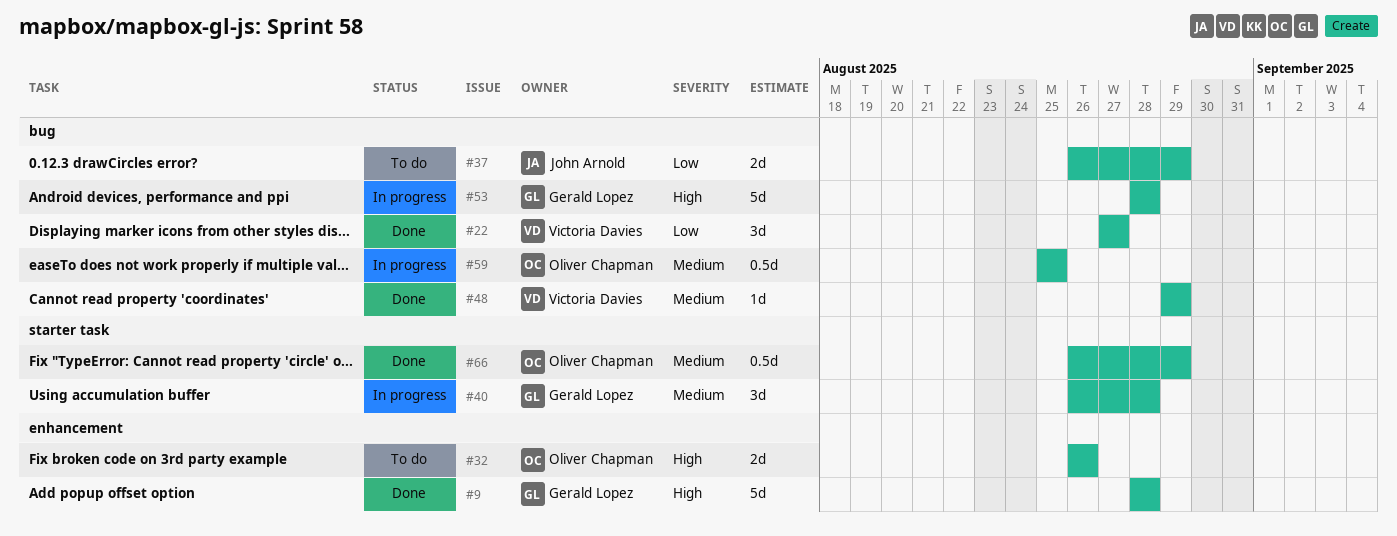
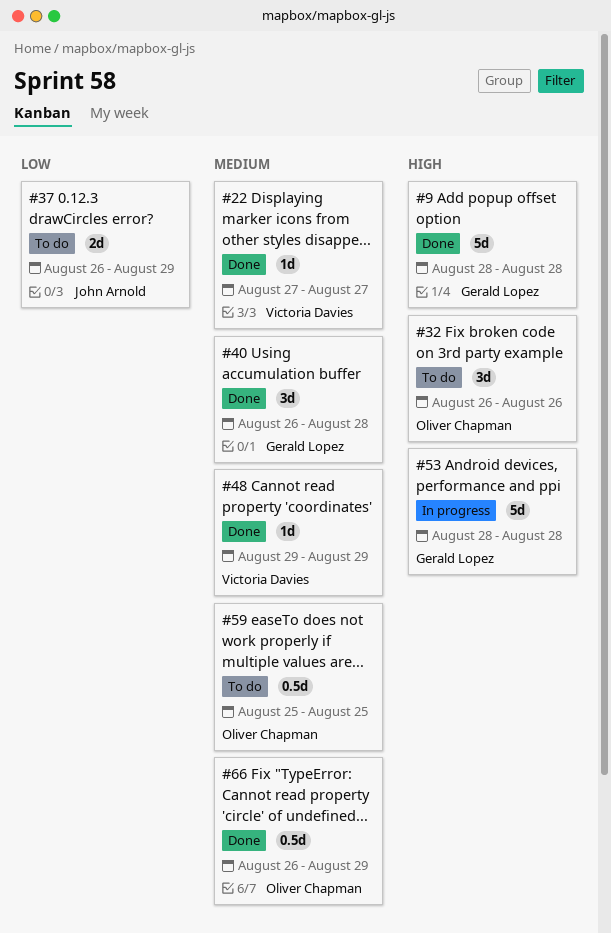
#22, priority: Low -> Medium
#22, estimate: 3d -> 1d
#32, estimate: 2d -> 3d
#40, status: In progress -> Done
#59, status: In progress -> To do

